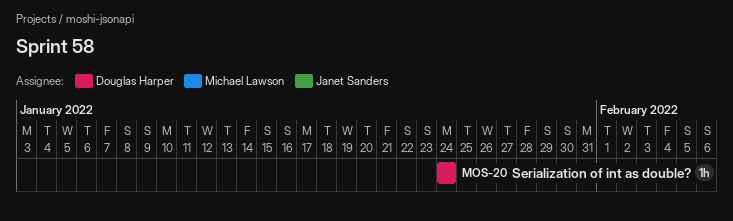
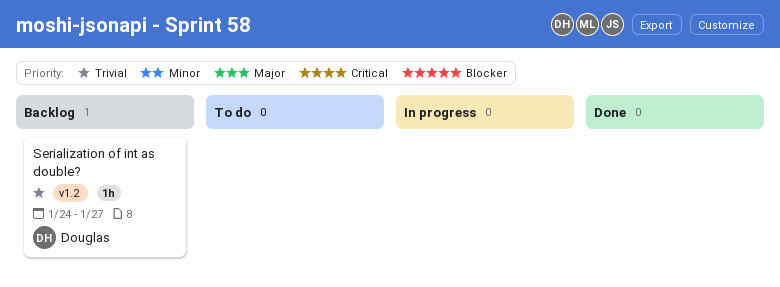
Serialization of int as double?, due: Jan 24 -> Jan 27

